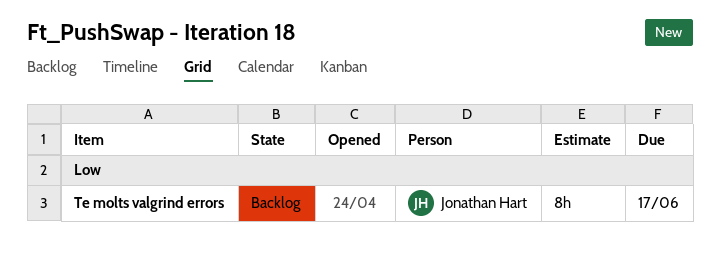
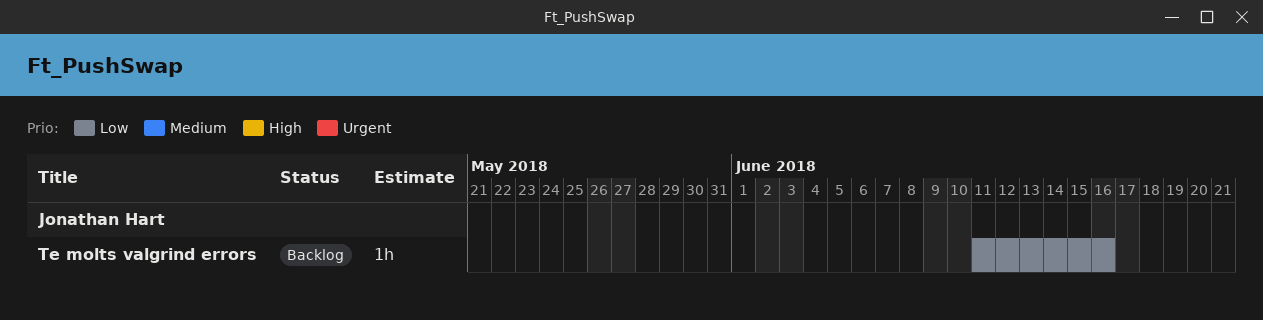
Te molts valgrind errors, estimate: 8h -> 1h
Te molts valgrind errors, due: Jun 17 -> Jun 16

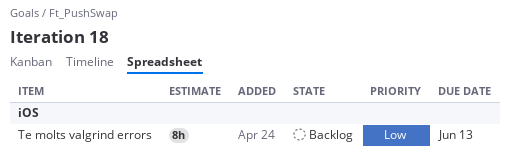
Te molts valgrind errors, estimate: 1h -> 8h
Te molts valgrind errors, due: Jun 16 -> Jun 13

